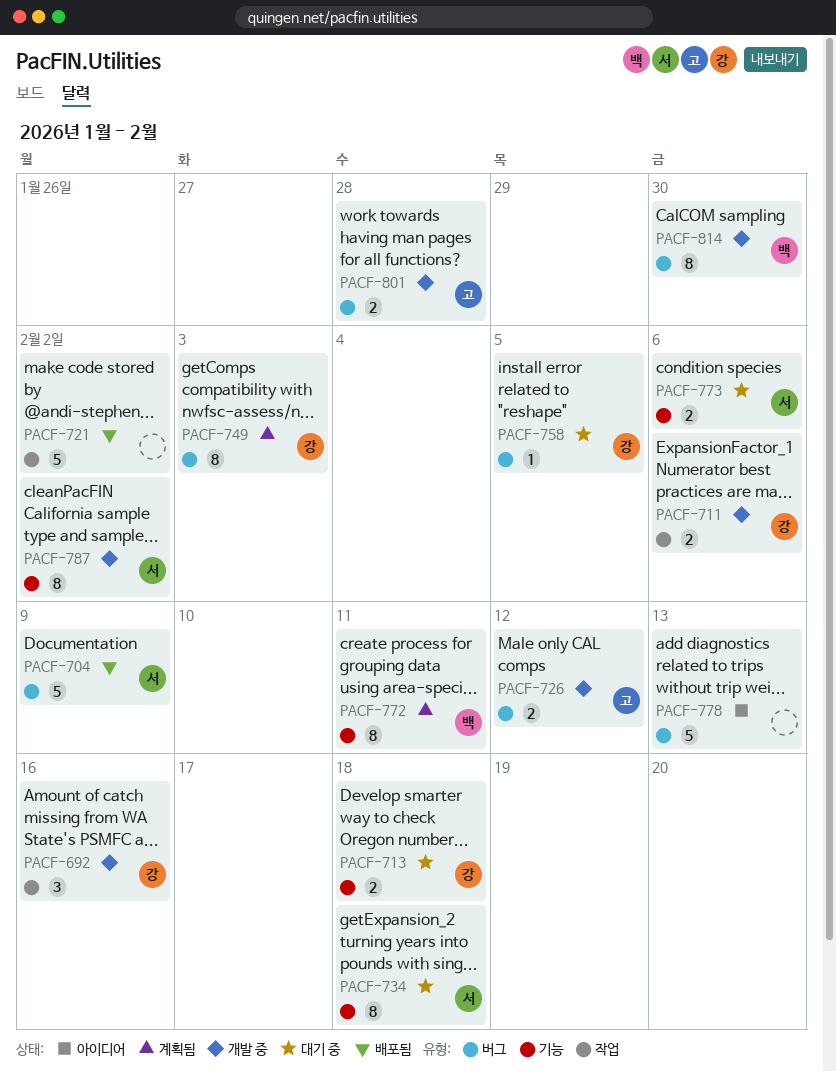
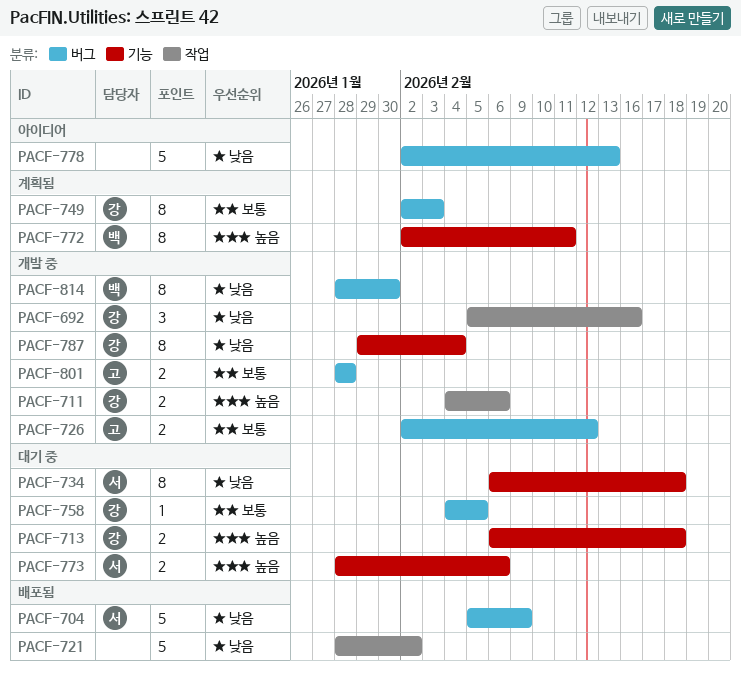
PACF-787, owner: 서 -> 강
PACF-787, due: Feb 2 -> Feb 4

